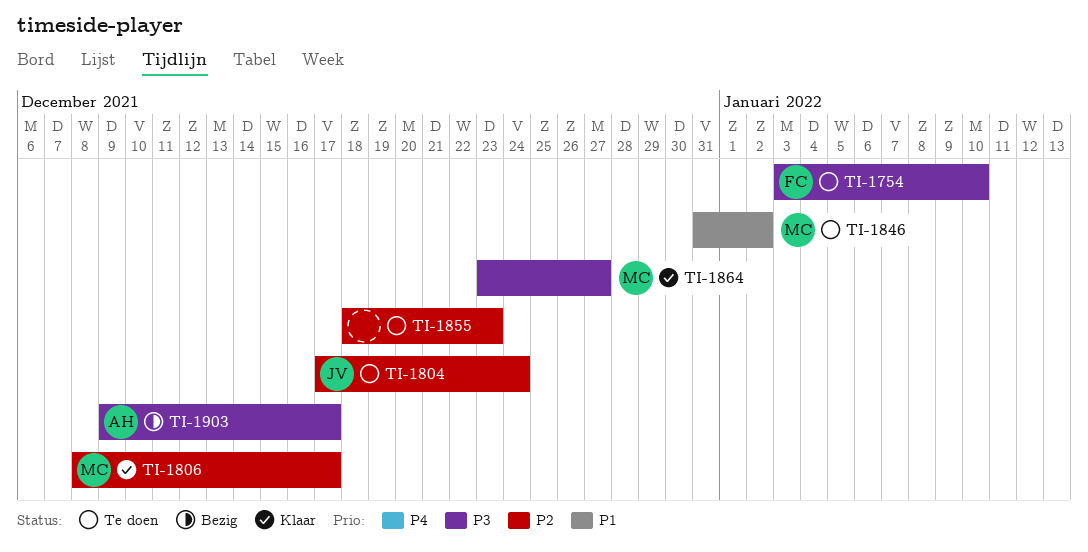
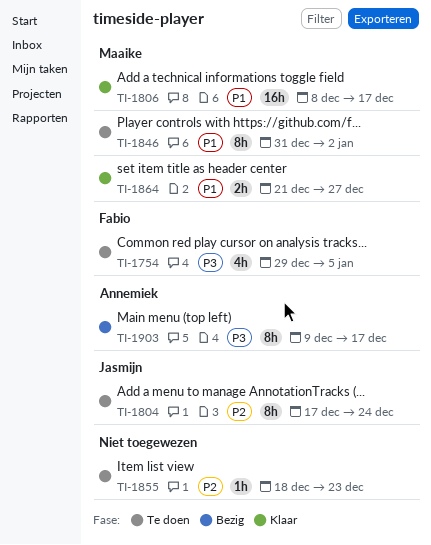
TI-1754, start: Jan 3 -> Dec 29
TI-1754, due: Jan 10 -> Jan 5
TI-1806, priority: P2 -> P1
TI-1864, priority: P3 -> P1
TI-1864, start: Dec 23 -> Dec 21

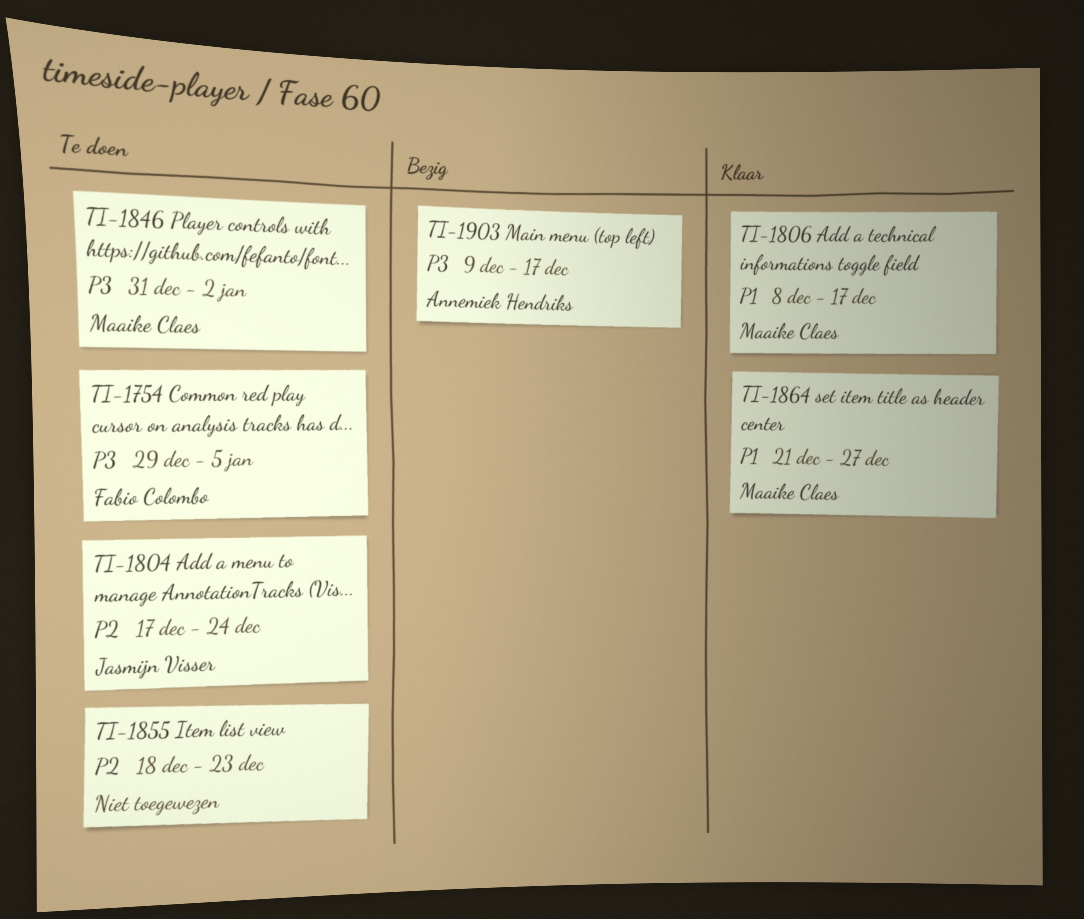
TI-1846, priority: P1 -> P3

